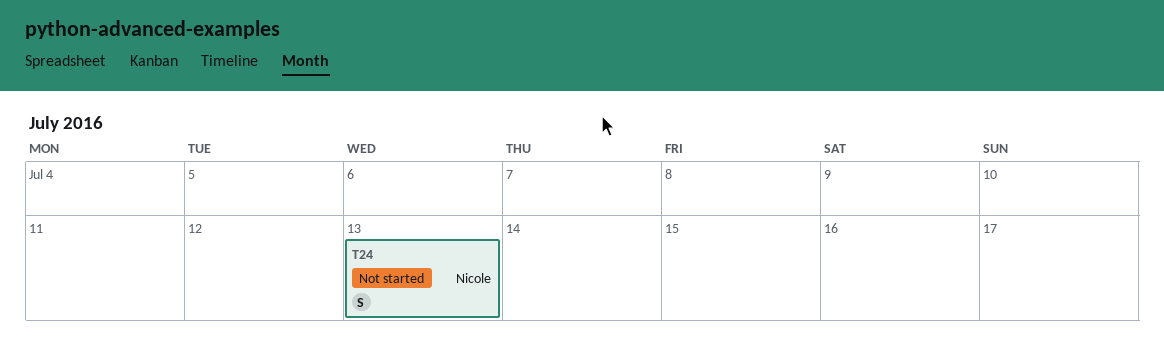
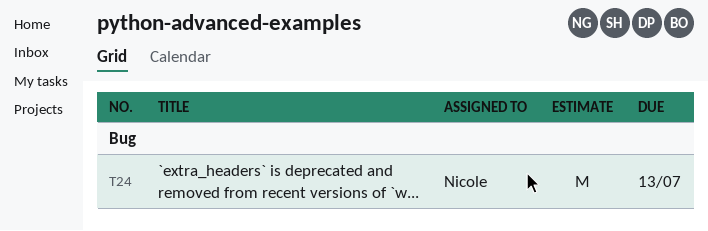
T24, estimate: S -> M

